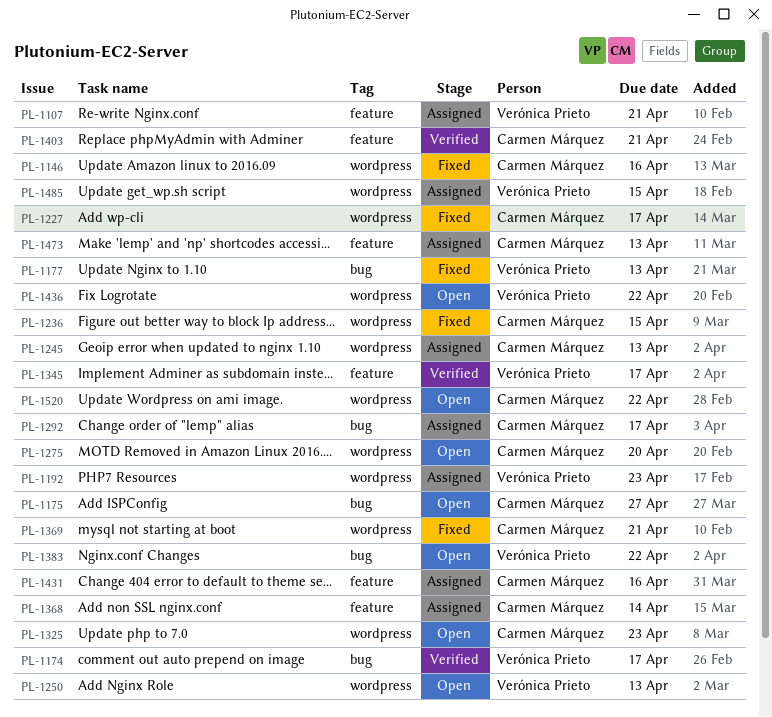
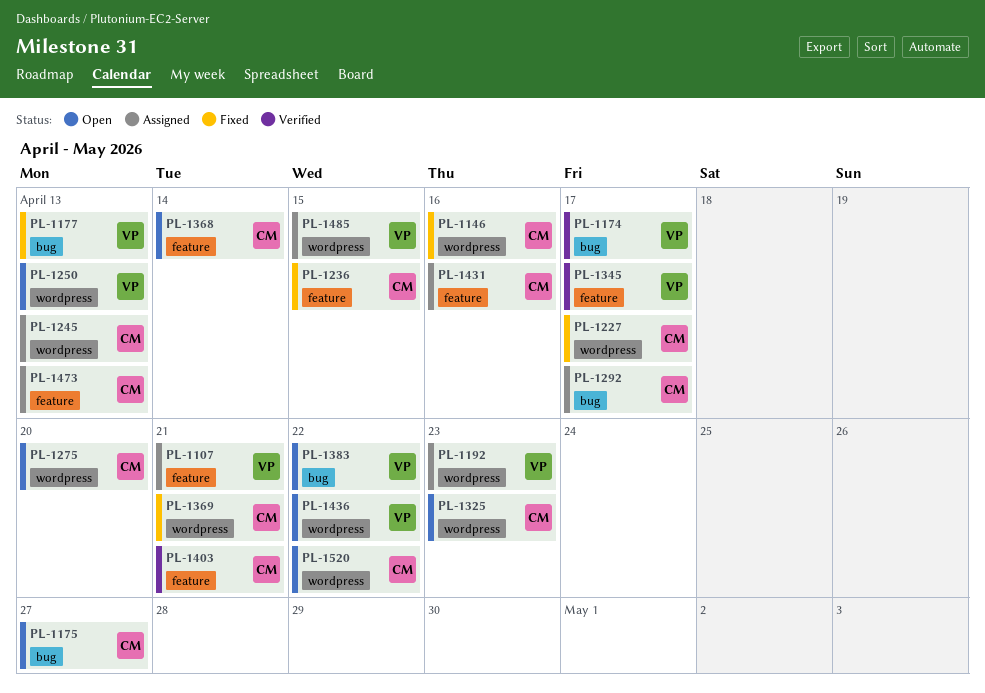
PL-1236, label: wordpress -> feature
PL-1368, status: Assigned -> Open

